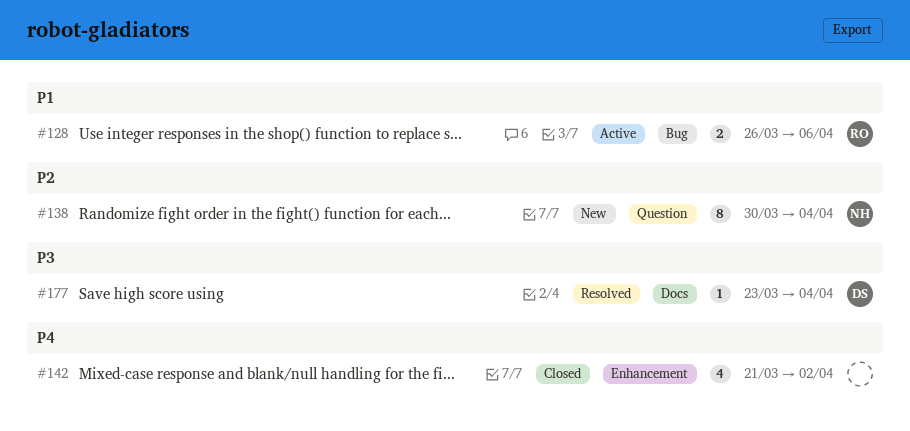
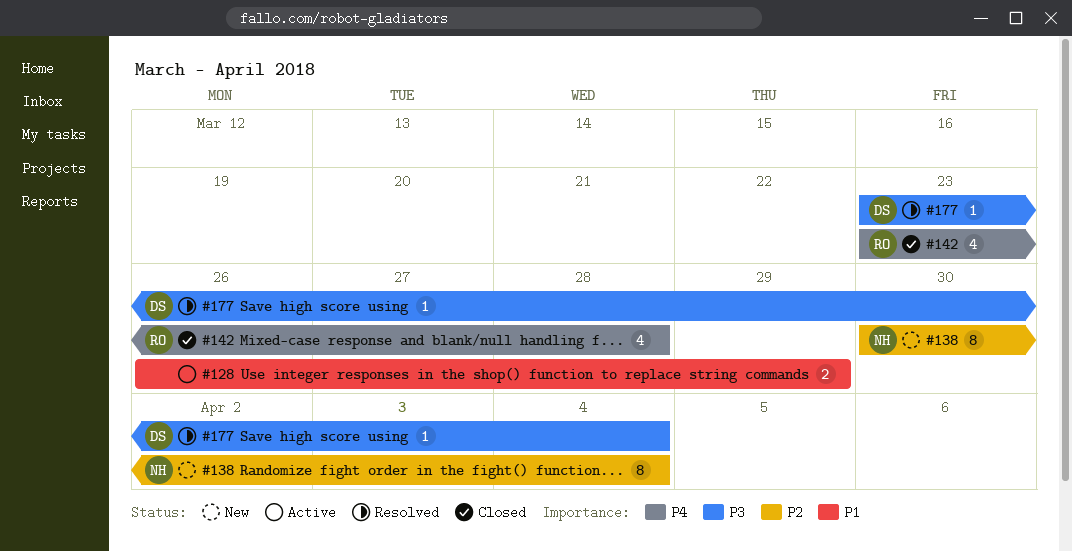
#128, owner: RO -> none
#128, due: Apr 6 -> Mar 29
#142, owner: none -> RO
#142, start: Mar 21 -> Mar 23
#142, due: Apr 2 -> Mar 28

